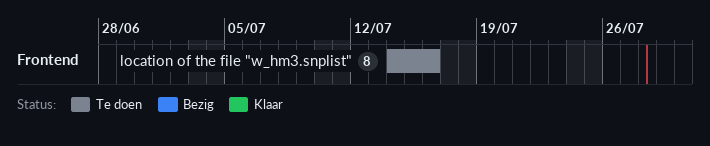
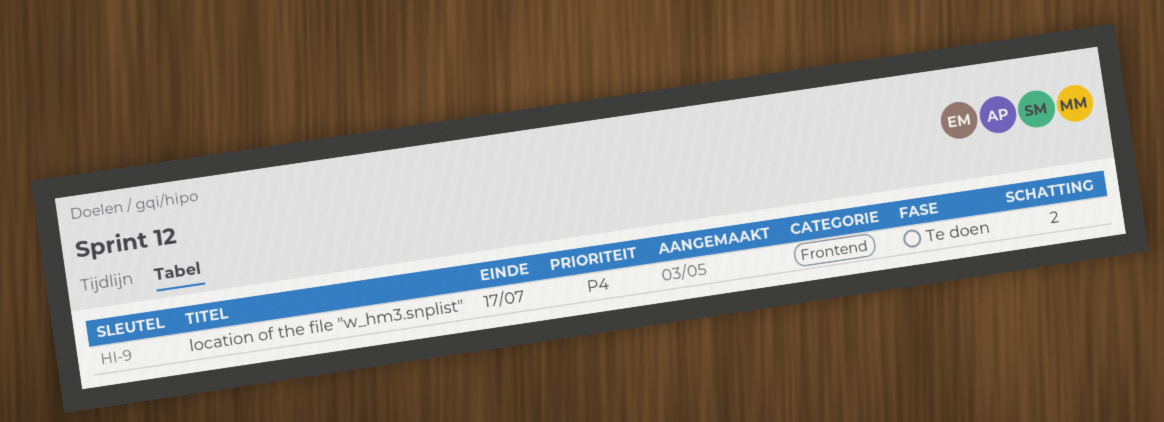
location of the file "w_hm3.snplist", estimate: 8 -> 2
location of the file "w_hm3.snplist", due: Jul 16 -> Jul 17

